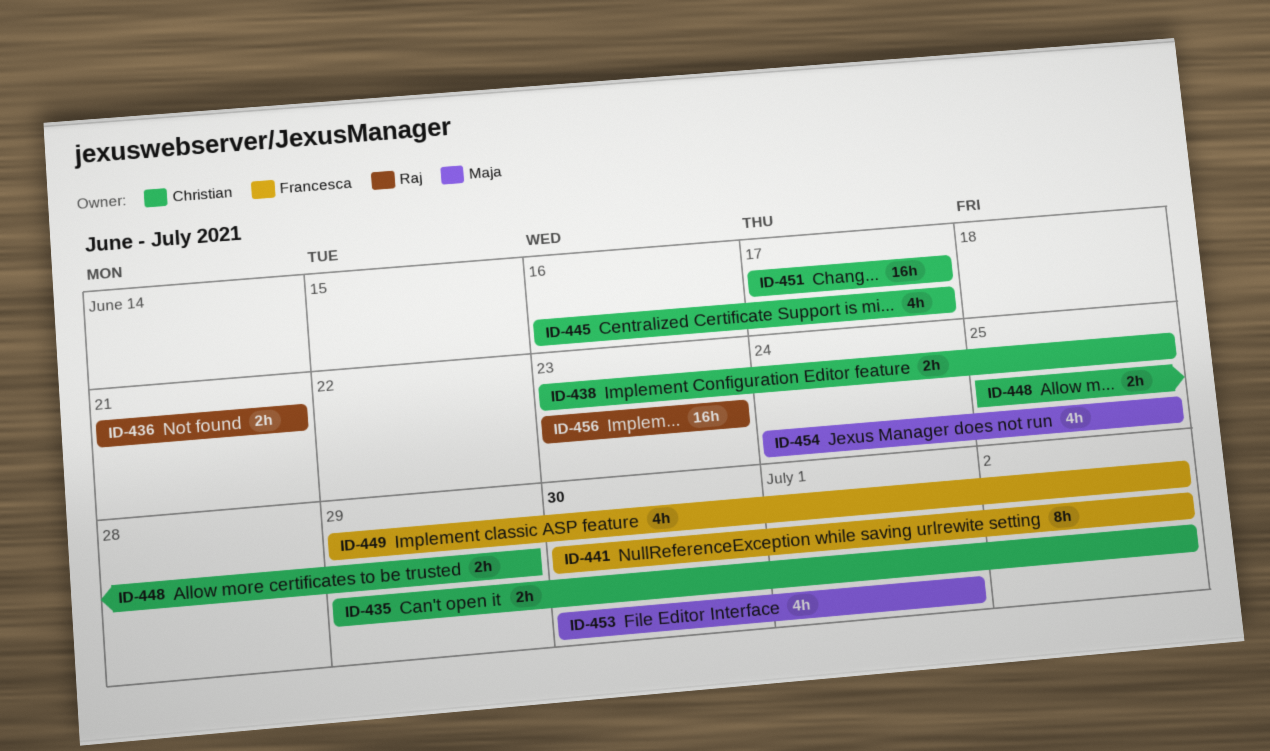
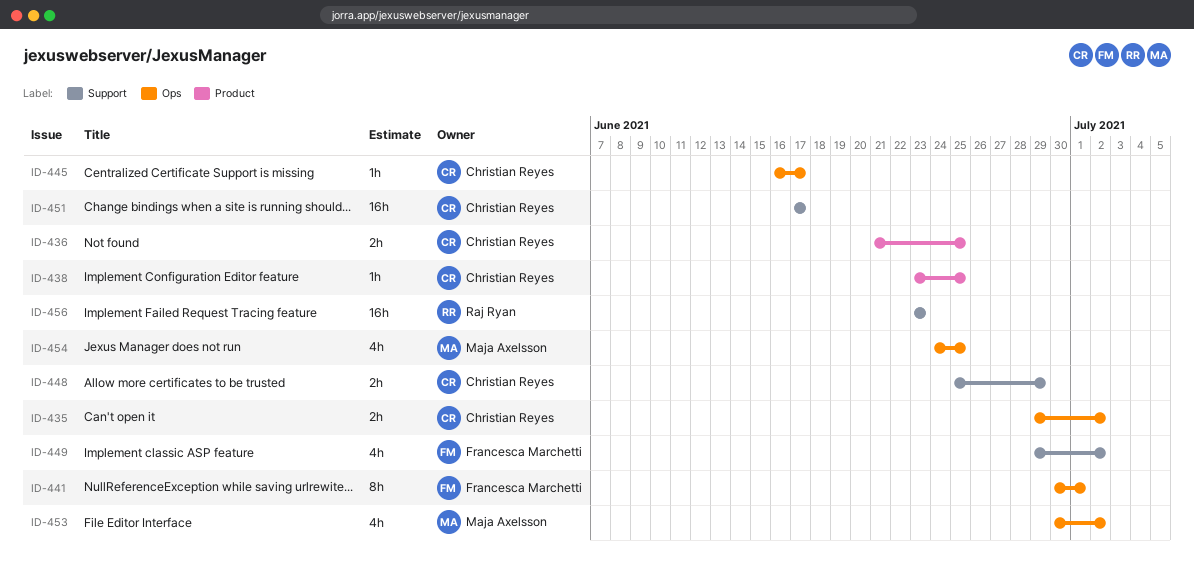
ID-436, owner: Raj Ryan -> Christian Reyes
ID-436, due: Jun 21 -> Jun 25
ID-438, estimate: 2h -> 1h
ID-441, due: Jul 2 -> Jul 1
ID-445, estimate: 4h -> 1h
ID-453, due: Jul 1 -> Jul 2

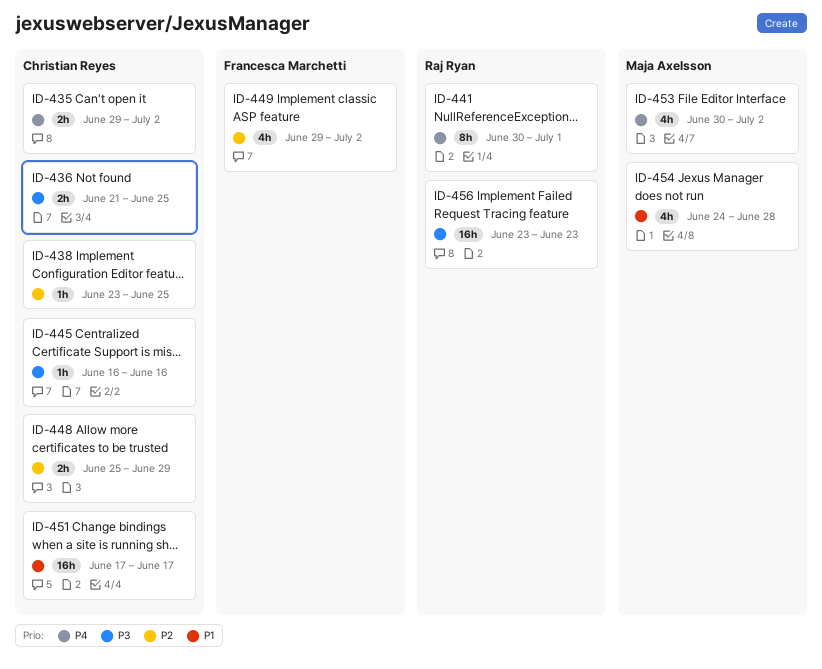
ID-441, owner: Francesca Marchetti -> Raj Ryan
ID-445, due: Jun 17 -> Jun 16
ID-454, due: Jun 25 -> Jun 28

